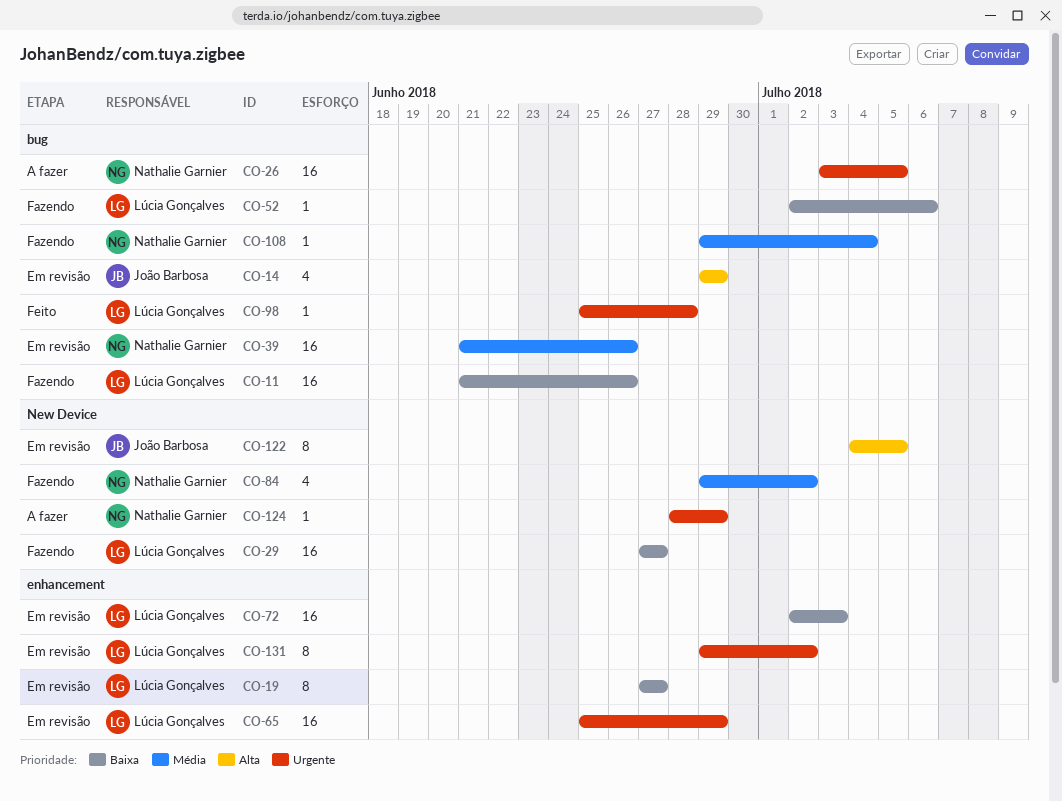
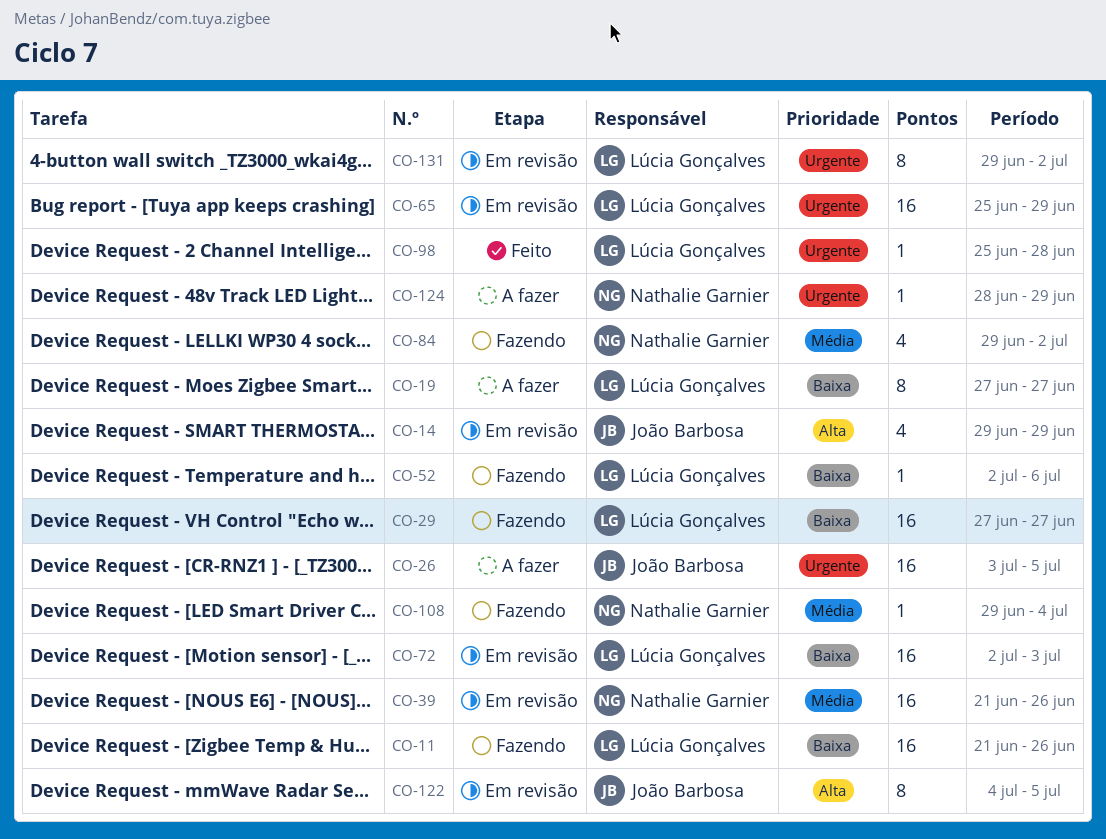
CO-19, status: Em revisão -> A fazer
CO-26, owner: Nathalie Garnier -> João Barbosa

